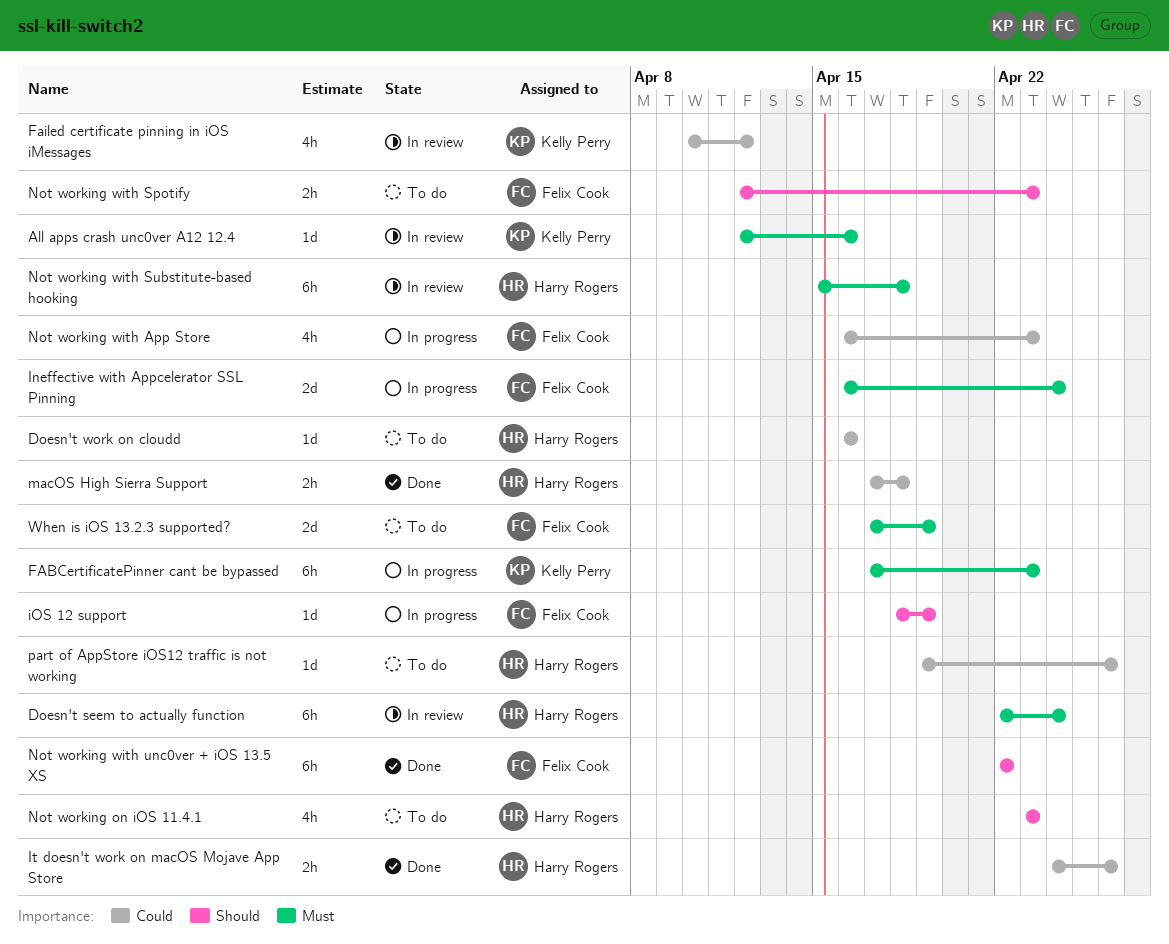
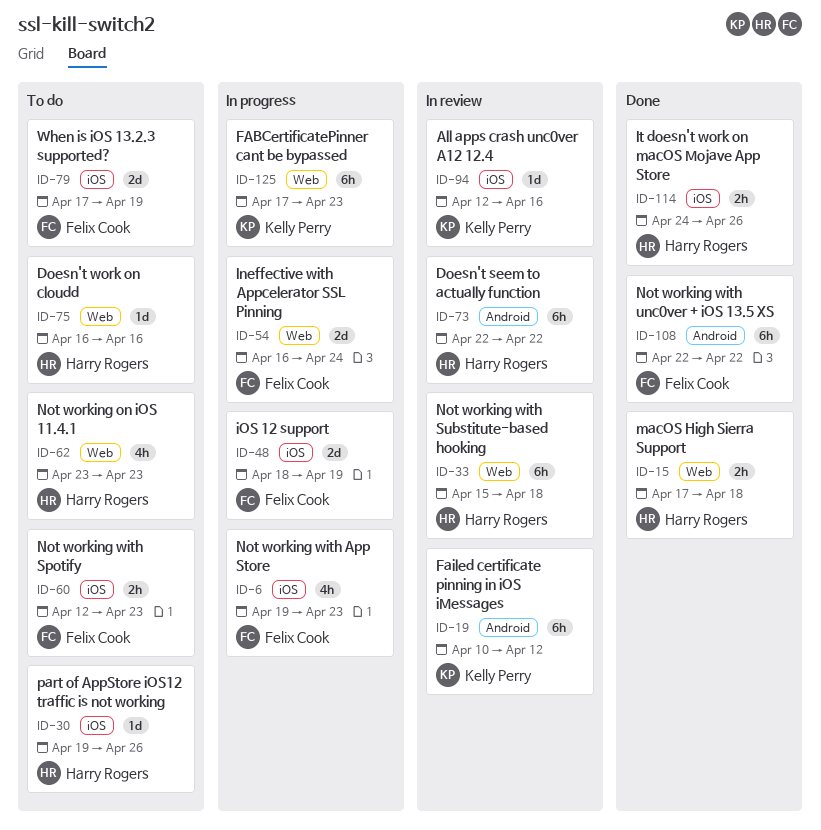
Doesn't seem to actually function, due: Apr 24 -> Apr 22
Failed certificate pinning in iOS iMessages, estimate: 4h -> 6h
iOS 12 support, estimate: 1d -> 2d
Not working with App Store, start: Apr 16 -> Apr 19

